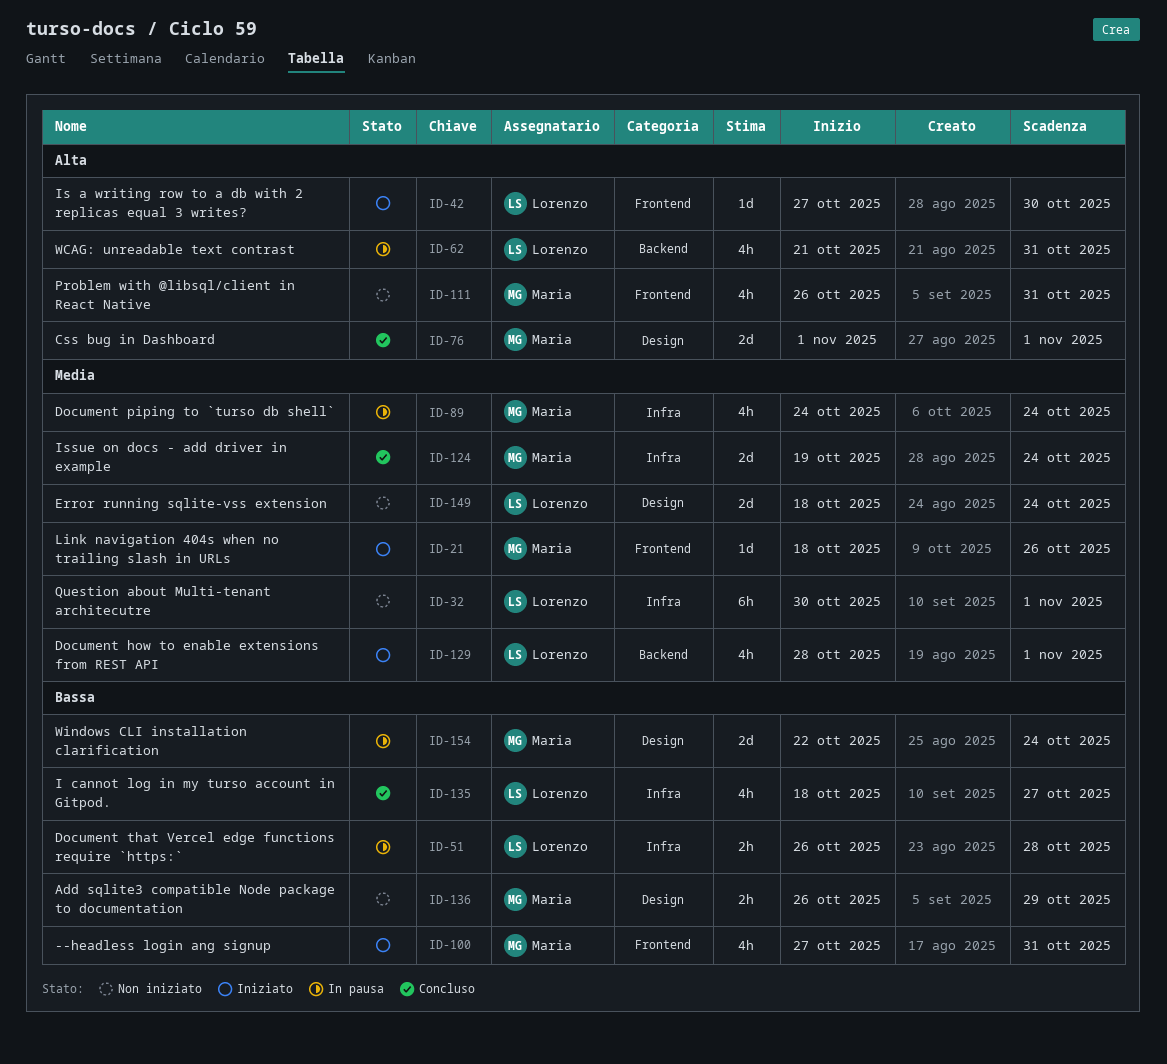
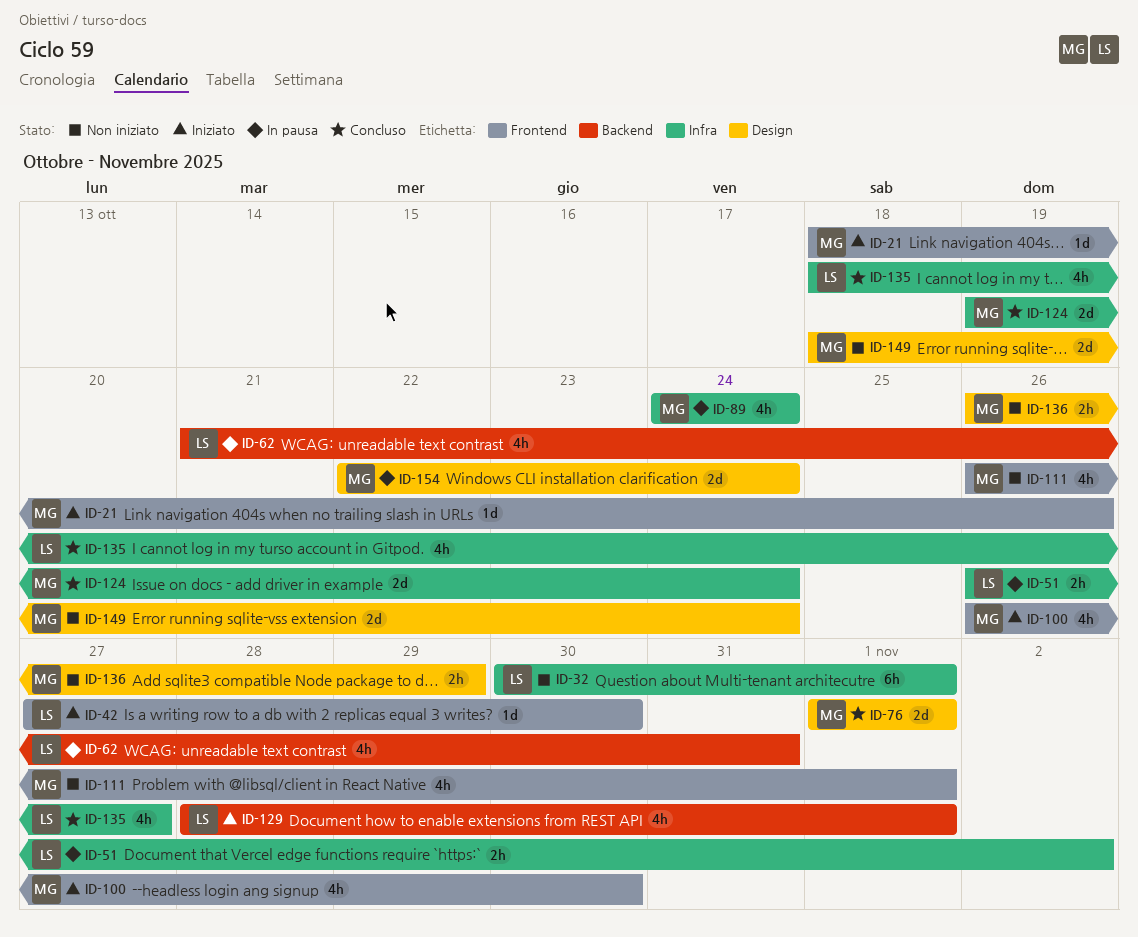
ID-51, due: Oct 28 -> Nov 2
ID-100, start: Oct 27 -> Oct 26
ID-100, due: Oct 31 -> Oct 30
ID-111, due: Oct 31 -> Nov 1
ID-149, owner: Lorenzo -> Maria

